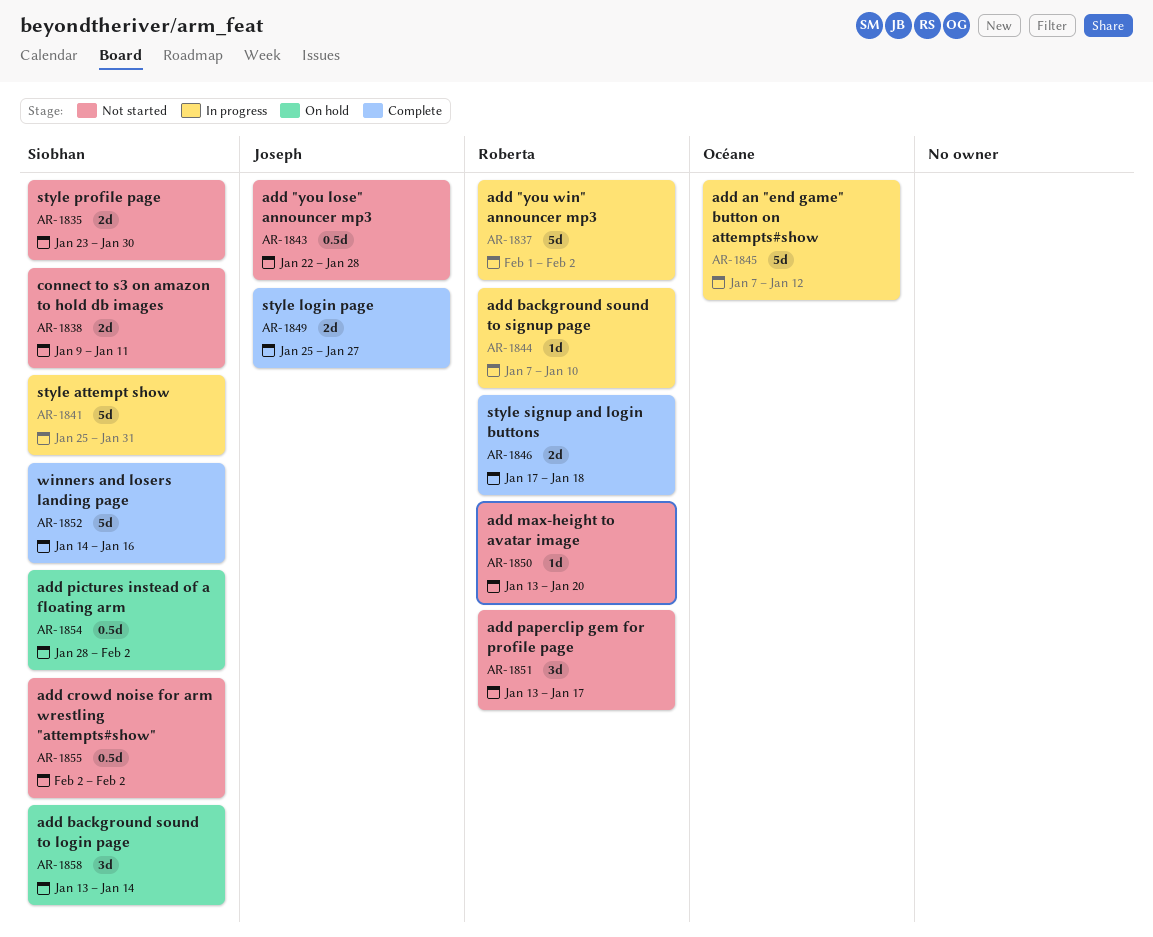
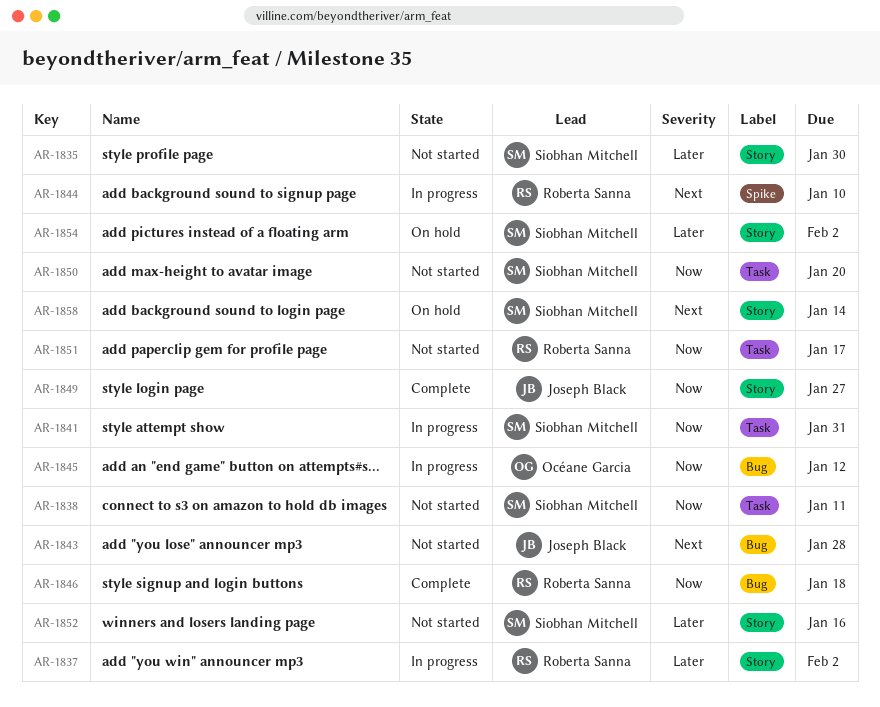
AR-1850, owner: Roberta Sanna -> Siobhan Mitchell
AR-1852, status: Complete -> Not started
AR-1855: present -> none

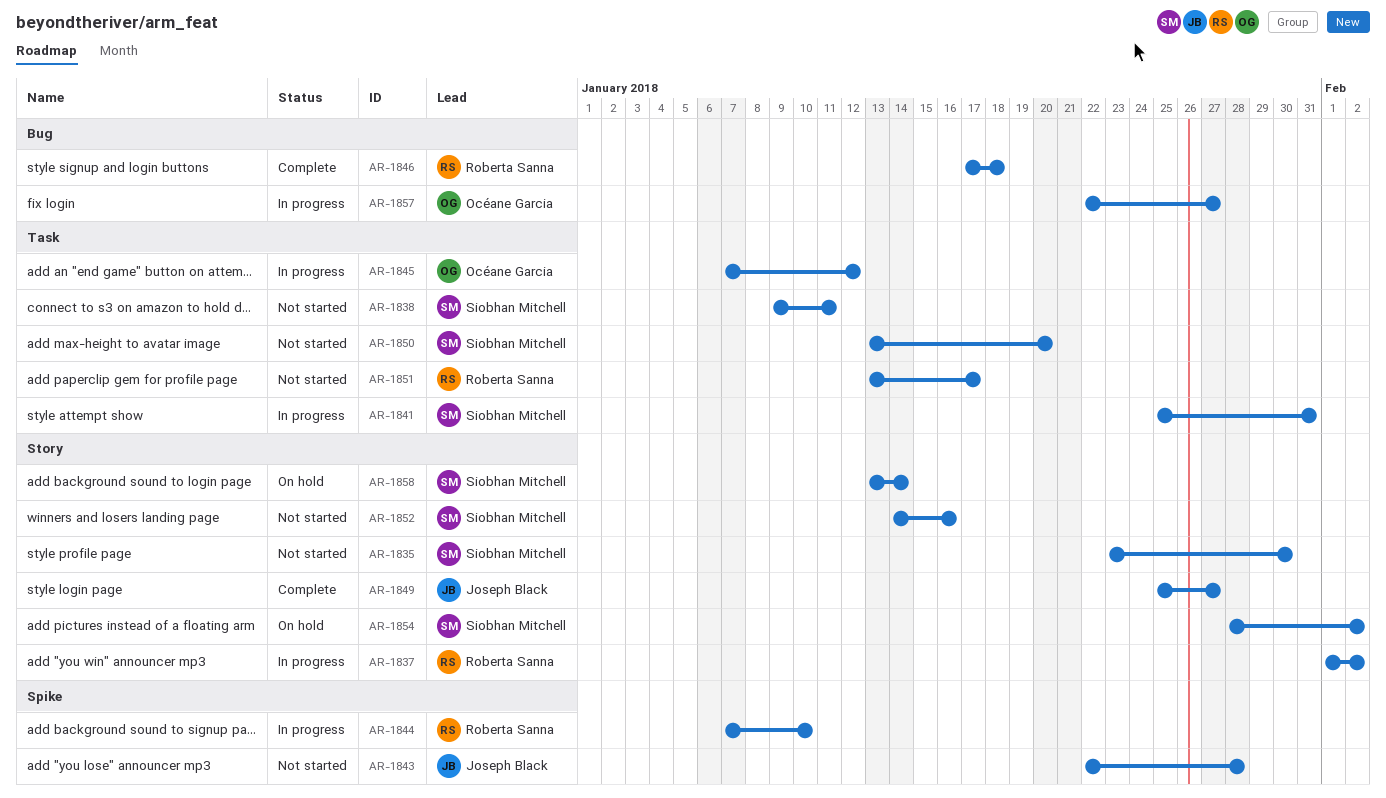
AR-1843, label: Bug -> Spike
AR-1845, label: Bug -> Task
AR-1857: none -> present

